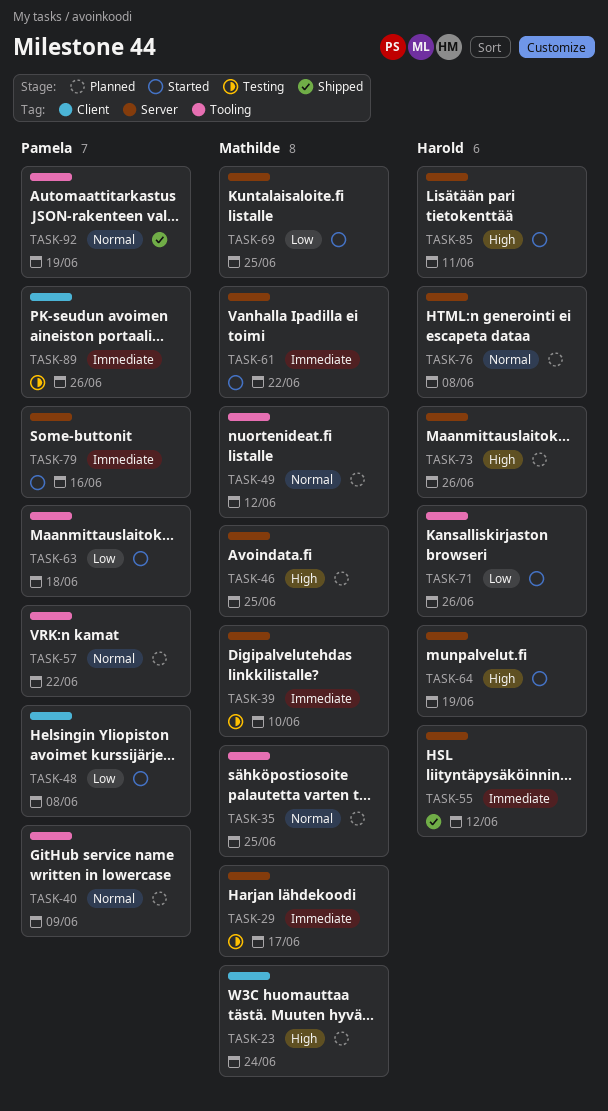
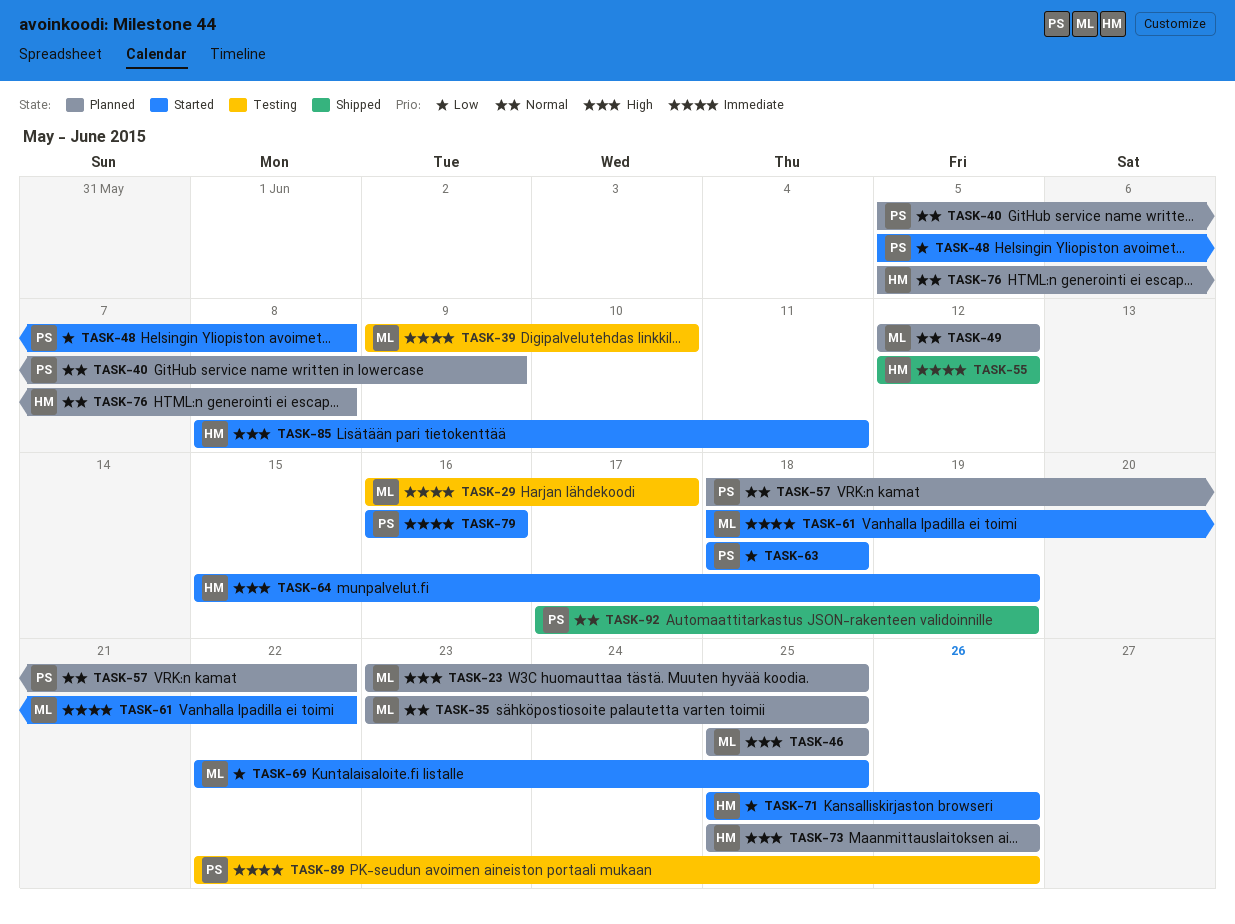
TASK-23, due: Jun 24 -> Jun 25

